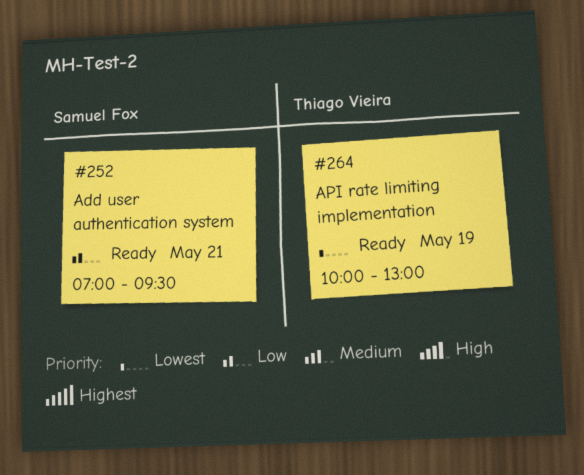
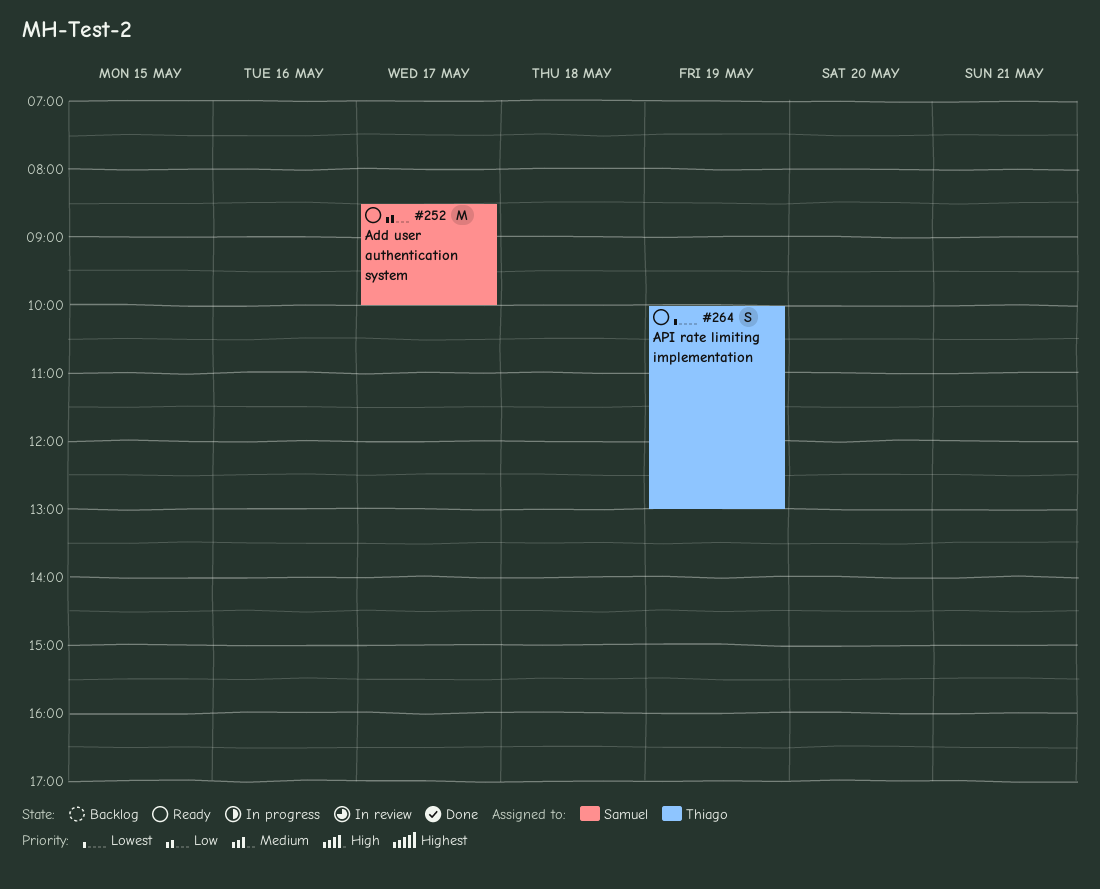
#252, day: May 21 -> May 17
#252, begins: 07:00 -> 08:30
#252, ends: 09:30 -> 10:00

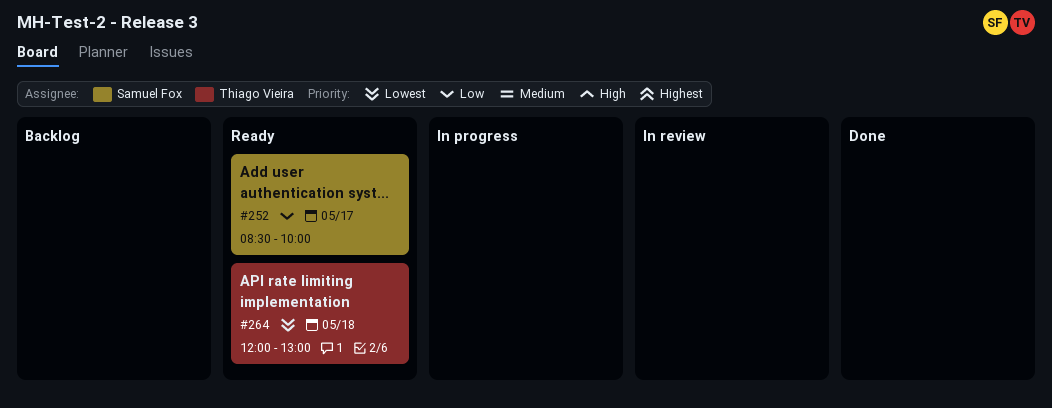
#264, day: May 19 -> May 18
#264, begins: 10:00 -> 12:00

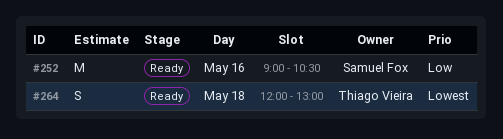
#252, day: May 17 -> May 16
#252, begins: 08:30 -> 09:00
#252, ends: 10:00 -> 10:30

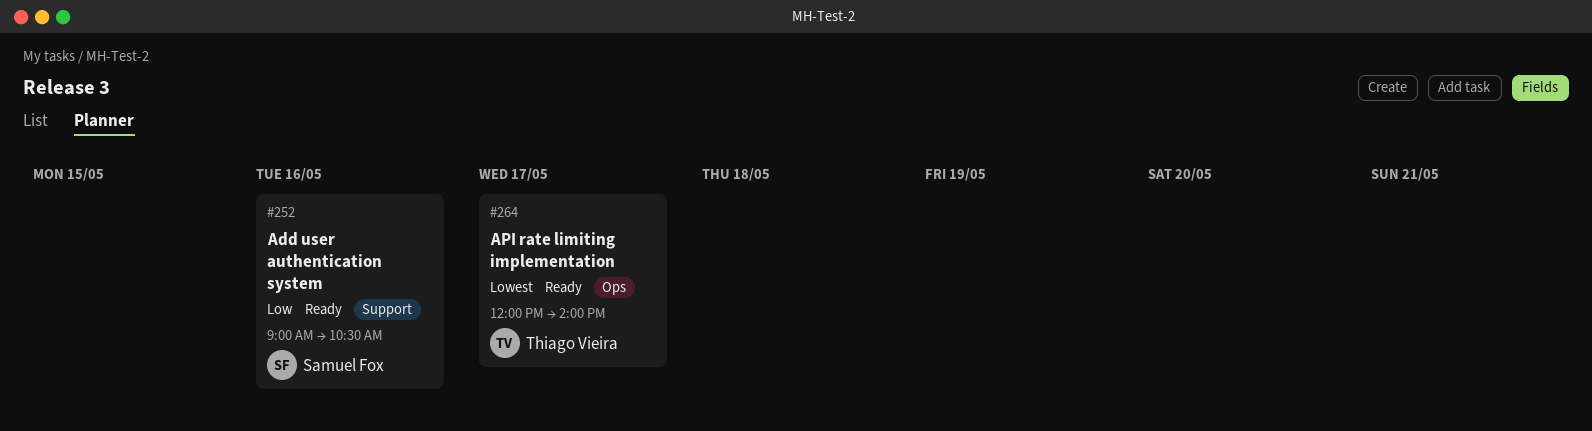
#264, day: May 18 -> May 17
#264, ends: 13:00 -> 14:00

